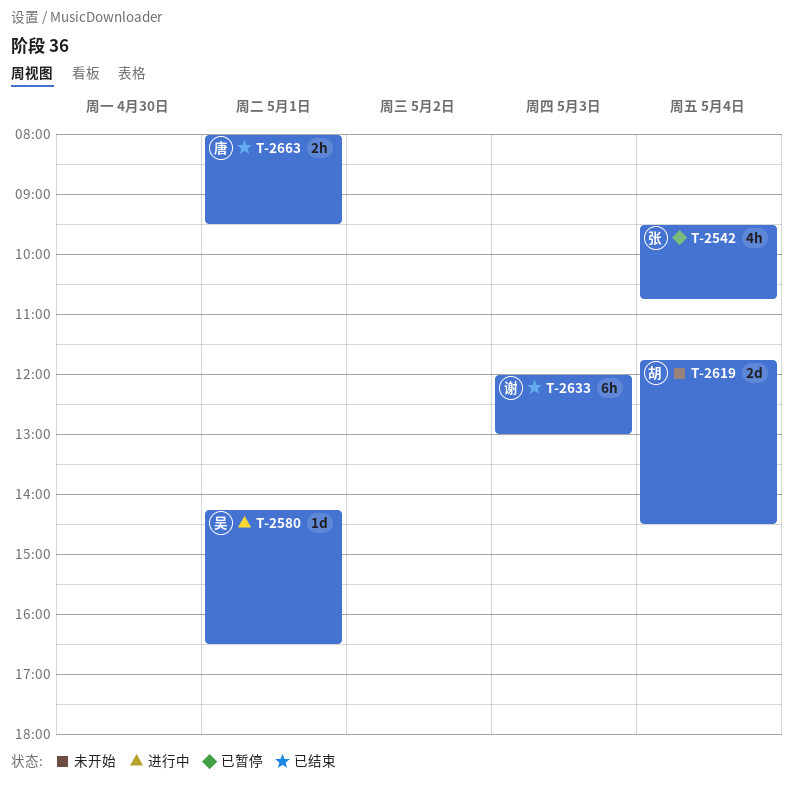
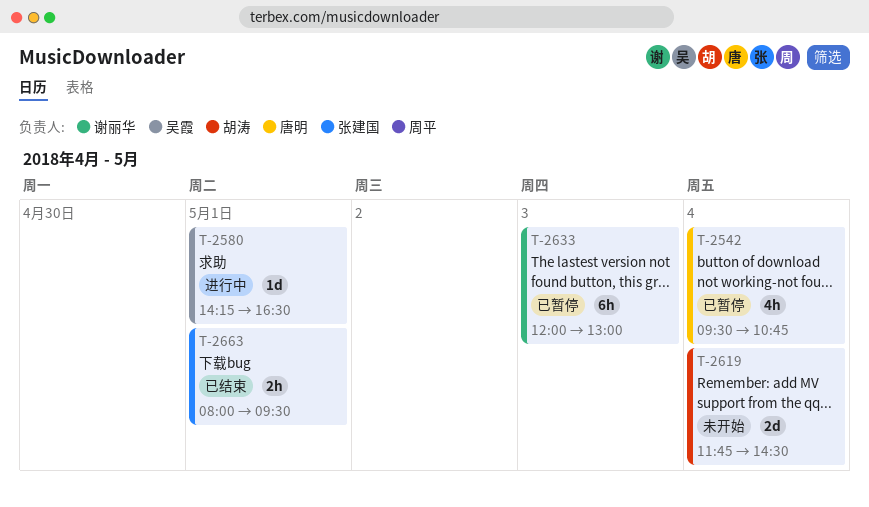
T-2542, owner: 张建国 -> 唐明
T-2633, status: 已结束 -> 已暂停
T-2663, owner: 唐明 -> 张建国

